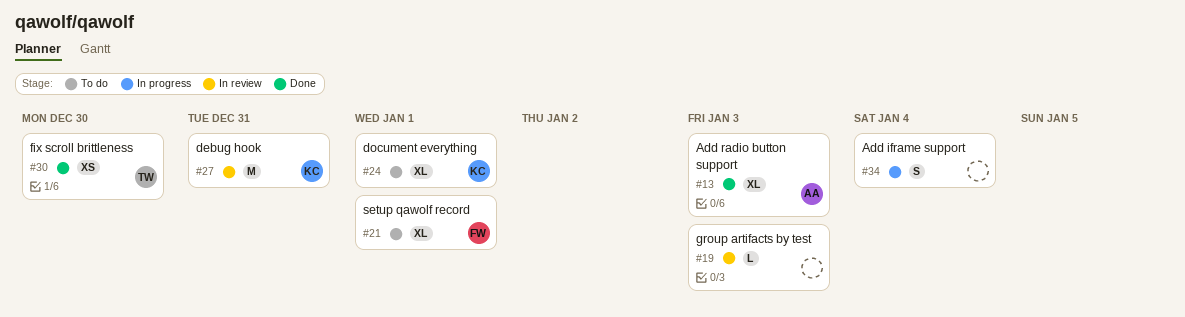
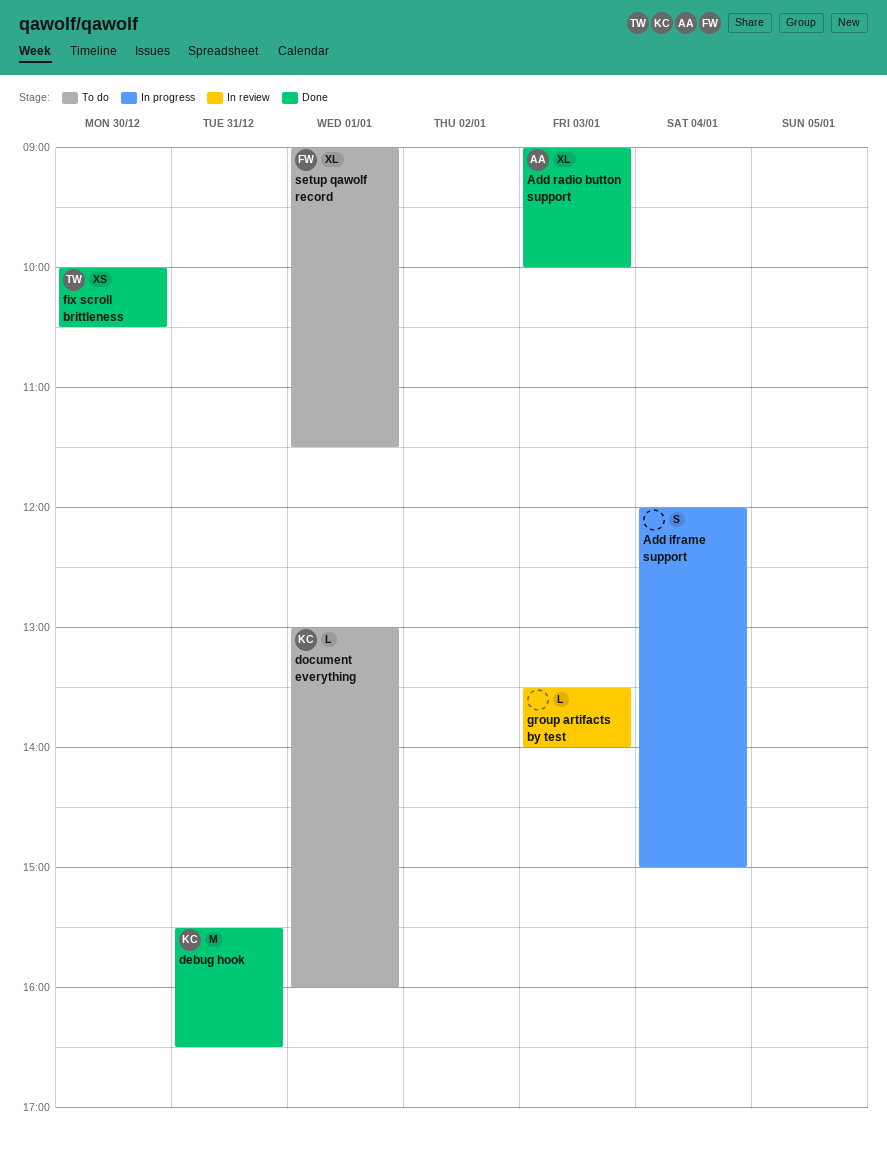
debug hook, status: In review -> Done
document everything, estimate: XL -> L

